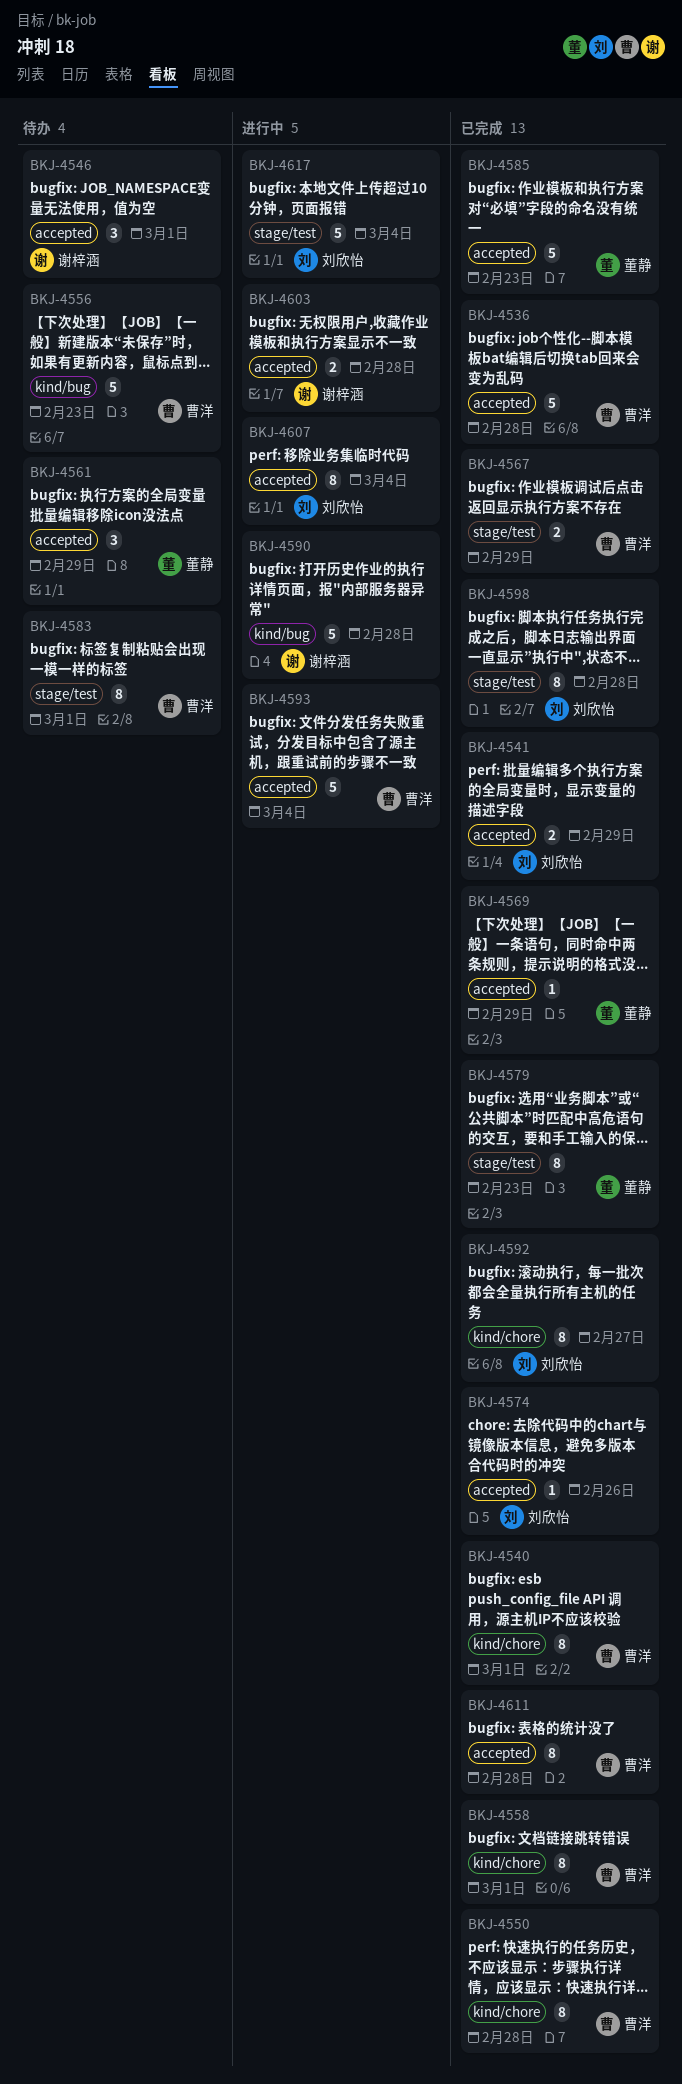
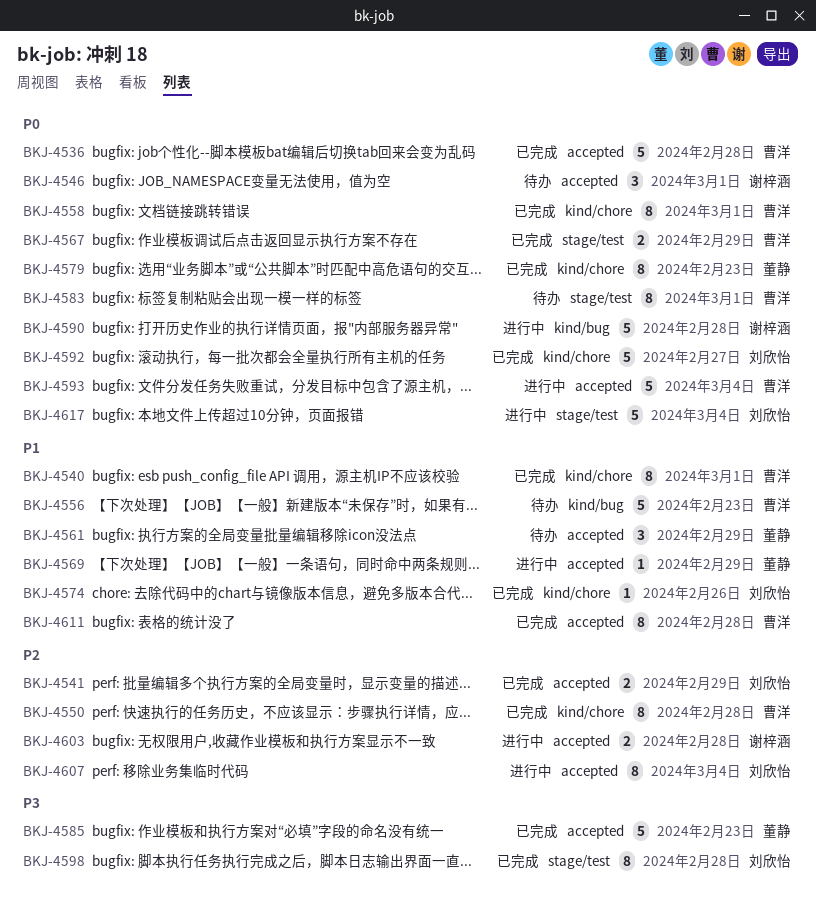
BKJ-4569, status: 已完成 -> 进行中
BKJ-4574, label: accepted -> kind/chore
BKJ-4579, label: stage/test -> kind/chore
BKJ-4592, estimate: 8 -> 5

